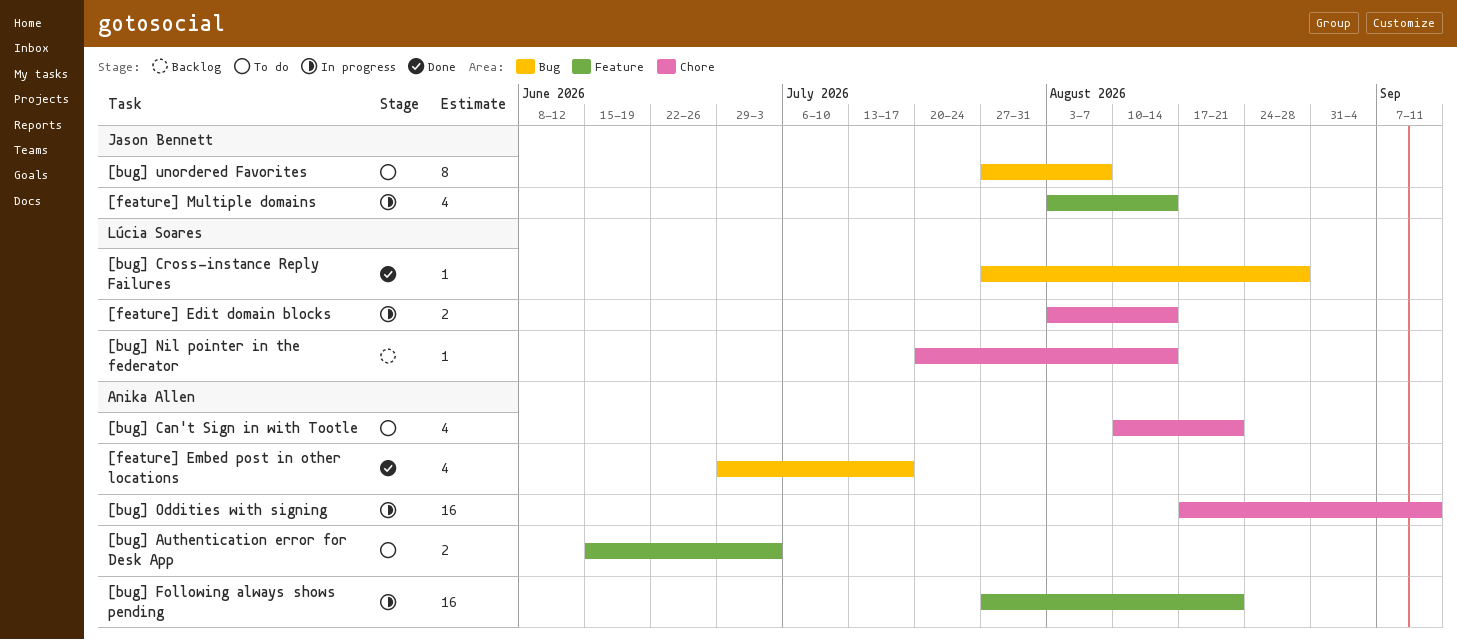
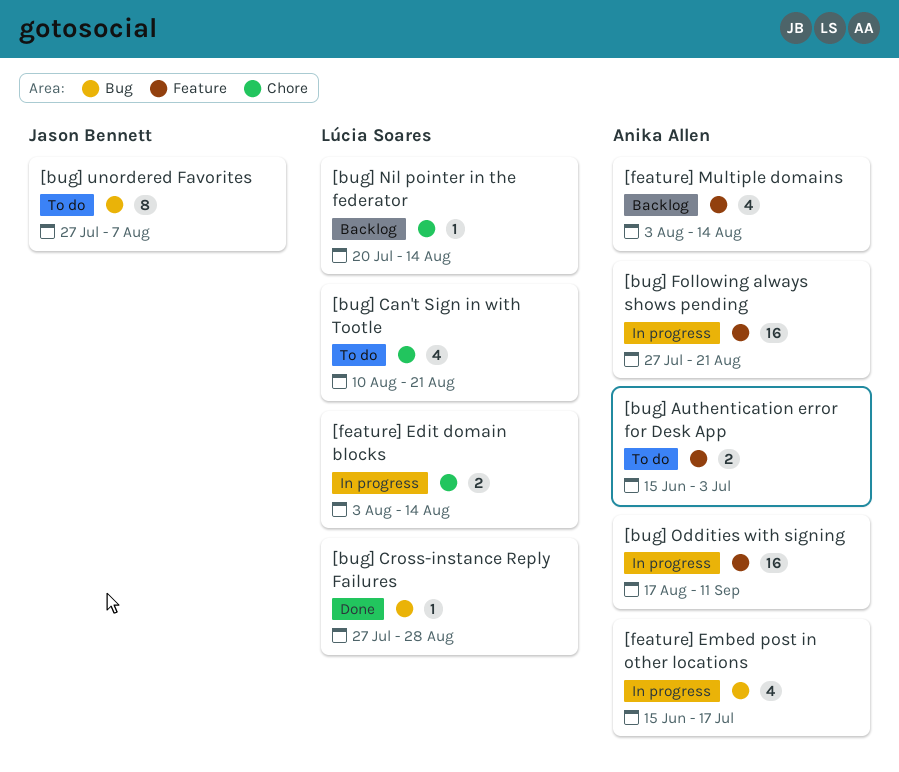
[bug] Can't Sign in with Tootle, owner: Anika Allen -> Lúcia Soares
[bug] Oddities with signing, label: Chore -> Feature
[feature] Embed post in other locations, status: Done -> In progress
[feature] Embed post in other locations, start: Jun 29 -> Jun 15
[feature] Multiple domains, status: In progress -> Backlog
[feature] Multiple domains, owner: Jason Bennett -> Anika Allen

